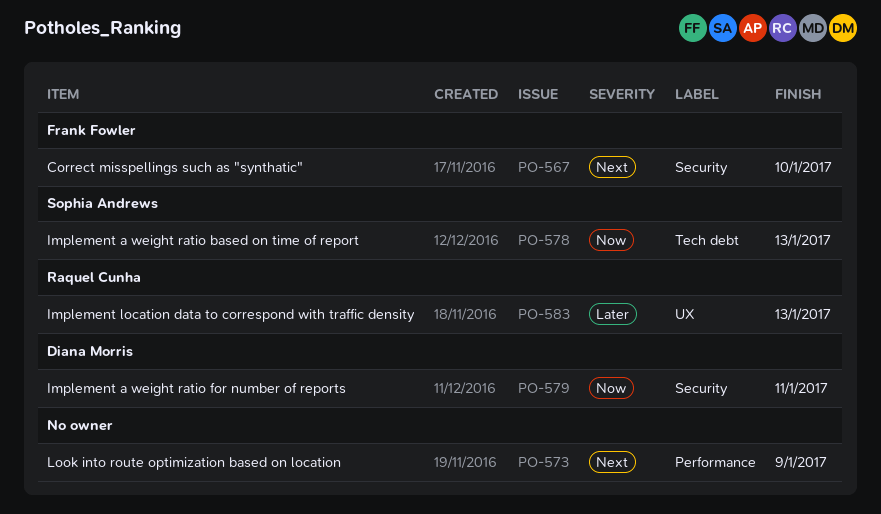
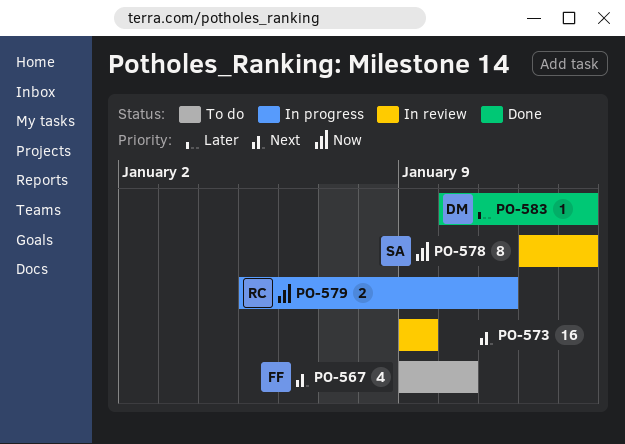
PO-579, owner: Diana Morris -> Raquel Cunha
PO-583, owner: Raquel Cunha -> Diana Morris

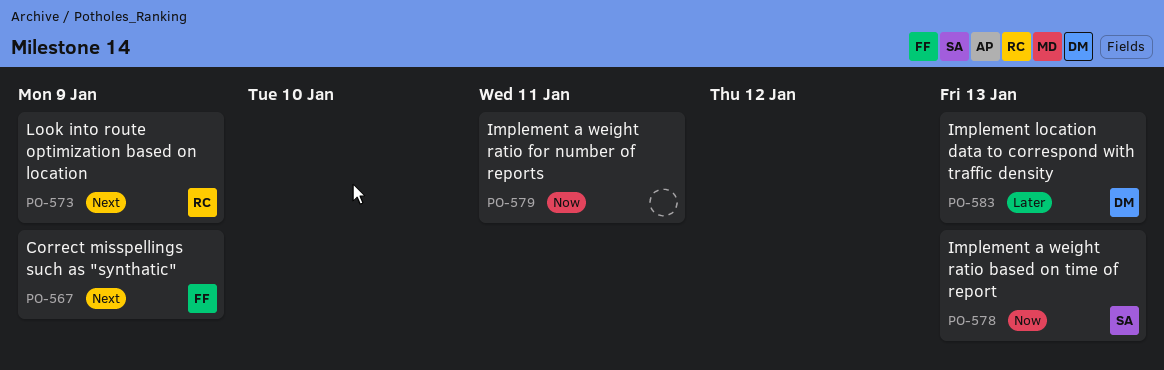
PO-567, due: Jan 10 -> Jan 9
PO-573, owner: none -> RC
PO-579, owner: RC -> none

